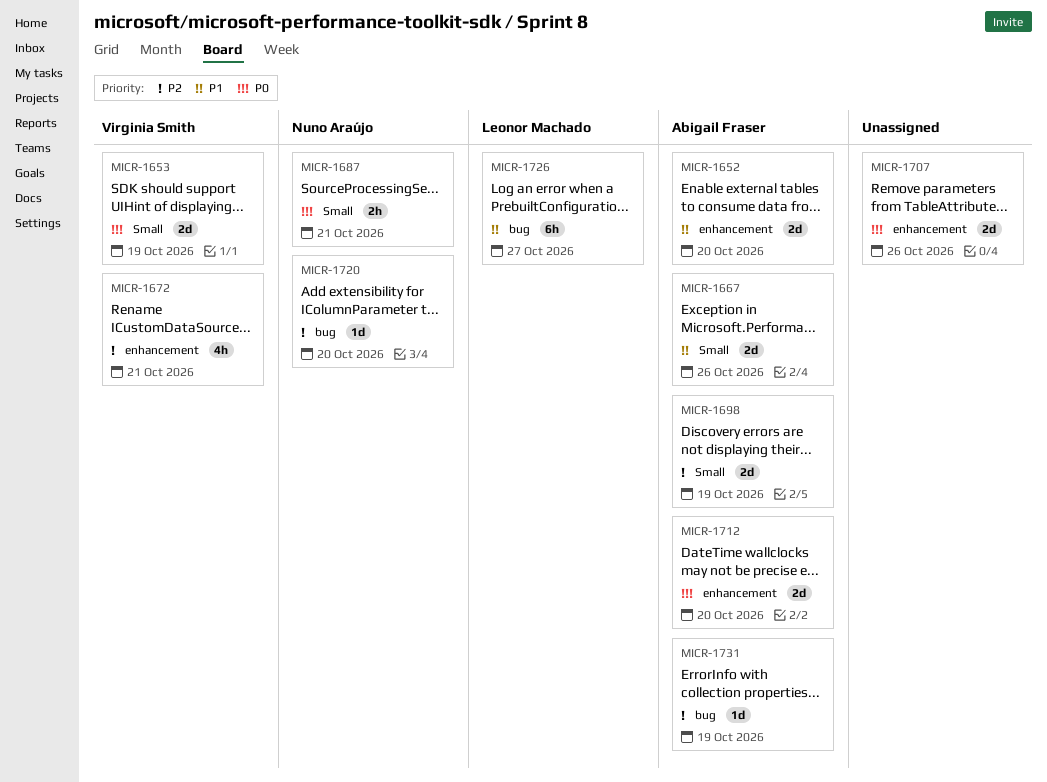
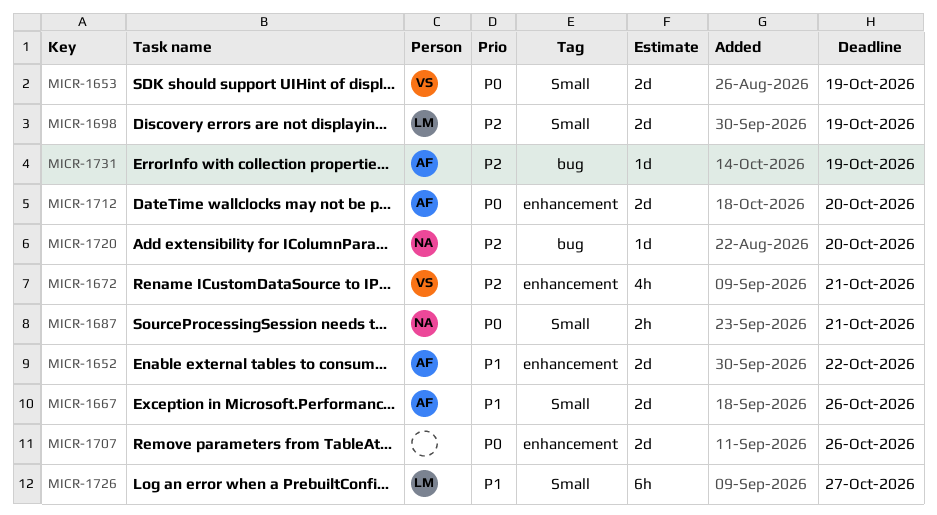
MICR-1652, due: Oct 20 -> Oct 22
MICR-1698, owner: Abigail Fraser -> Leonor Machado
MICR-1726, label: bug -> Small

